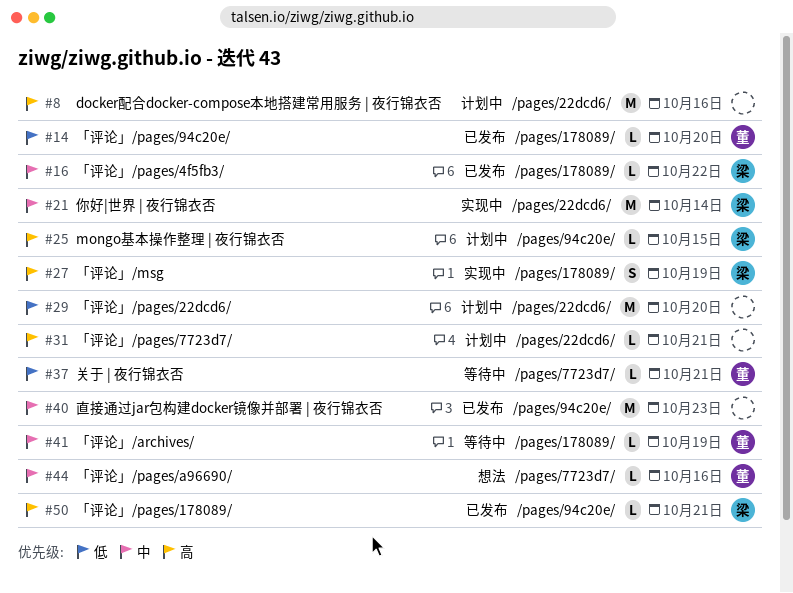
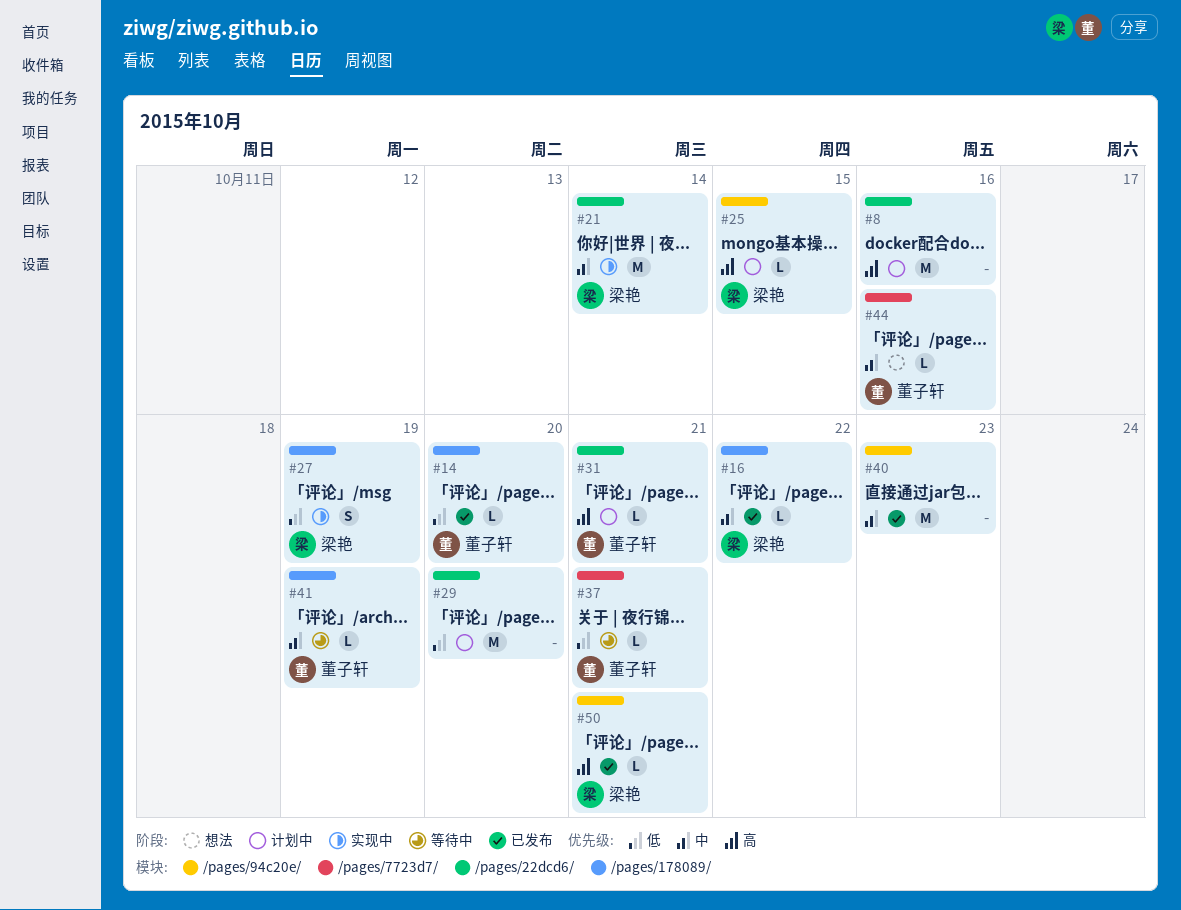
#27, priority: 高 -> 低
#31, owner: none -> 董子轩

